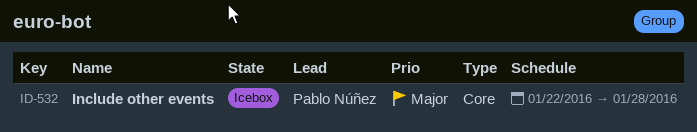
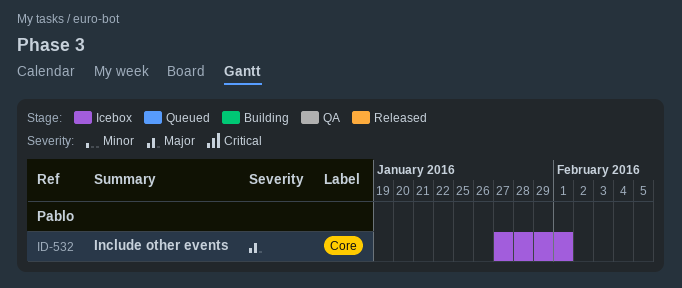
ID-532, start: Jan 22 -> Jan 27
ID-532, due: Jan 28 -> Feb 1

